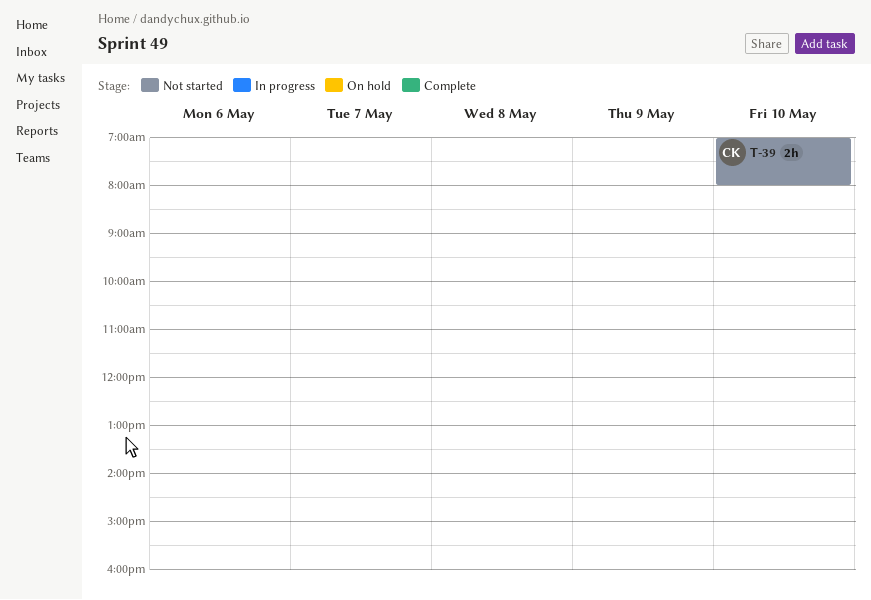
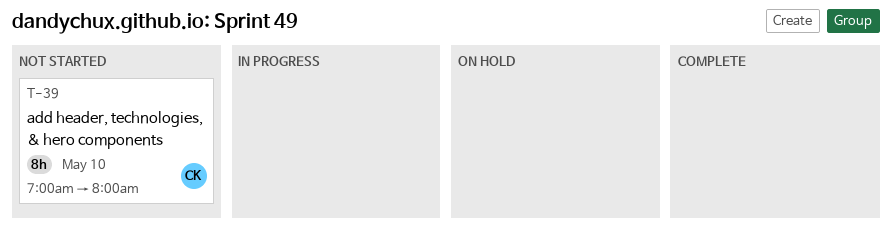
T-39, estimate: 2h -> 8h

